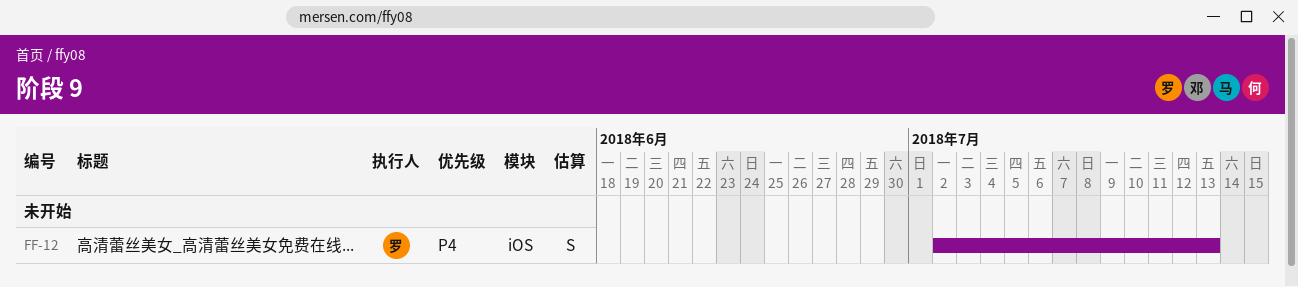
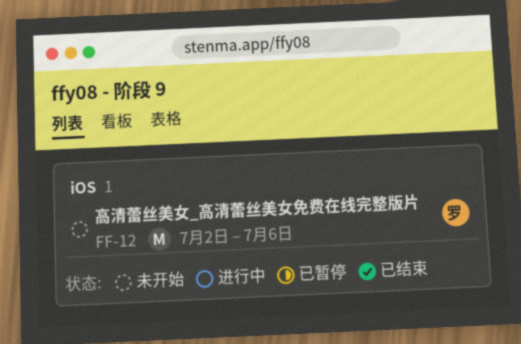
FF-12, estimate: S -> M
FF-12, due: Jul 13 -> Jul 6

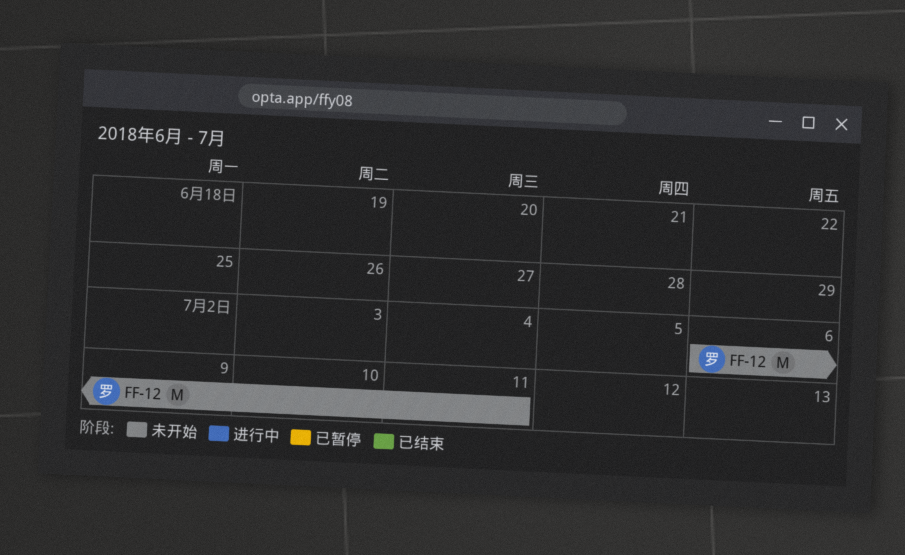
FF-12, start: Jul 2 -> Jul 6
FF-12, due: Jul 6 -> Jul 11

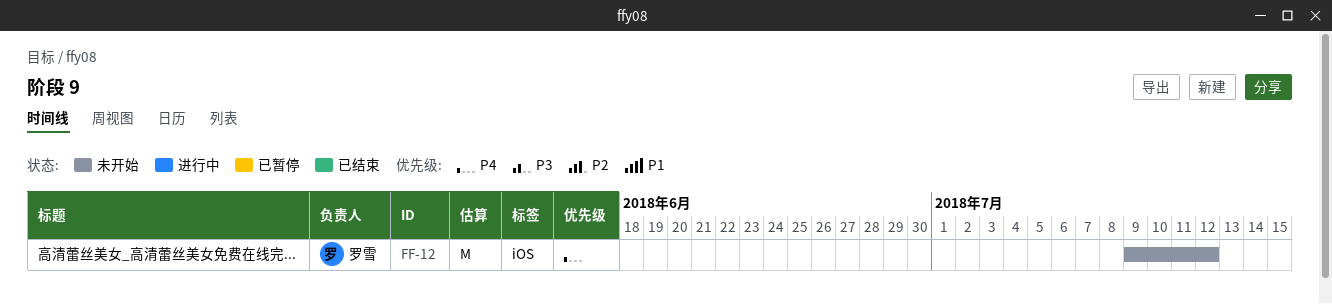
FF-12, start: Jul 6 -> Jul 9
FF-12, due: Jul 11 -> Jul 12

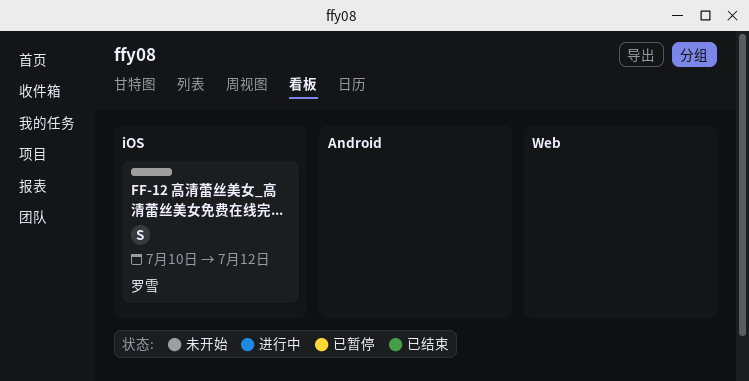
FF-12, estimate: M -> S
FF-12, start: Jul 9 -> Jul 10

